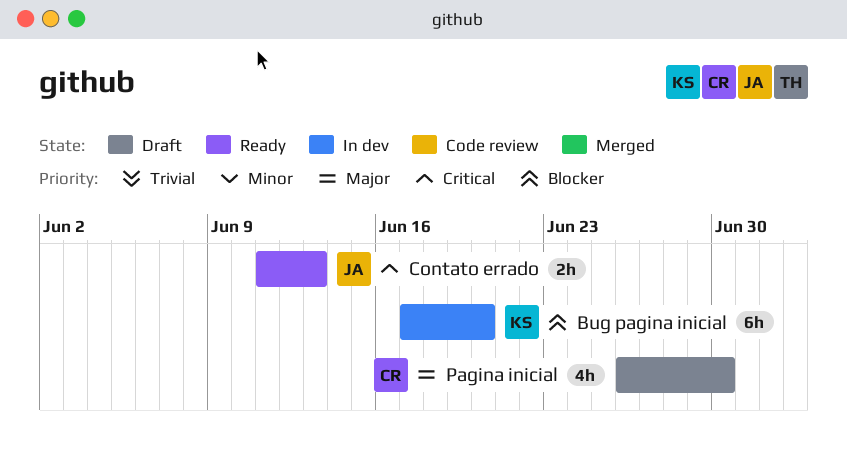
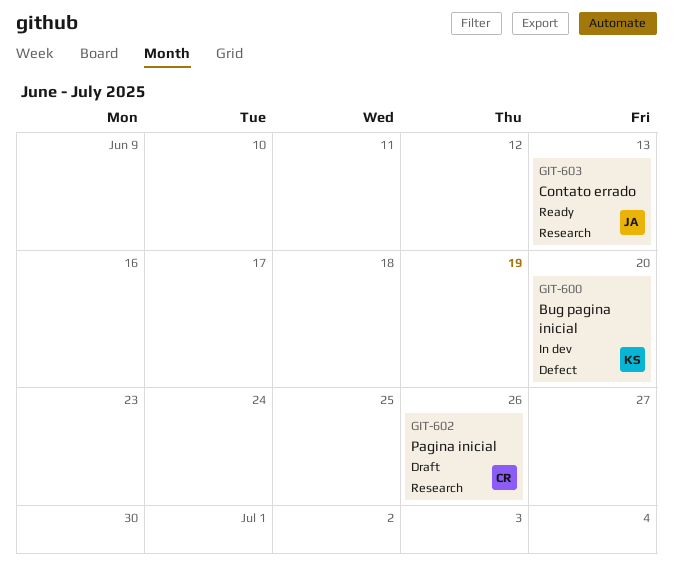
Pagina inicial, due: Jun 30 -> Jun 26

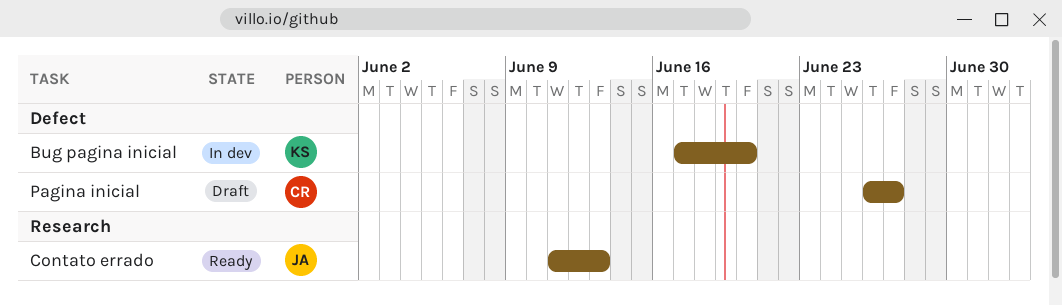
Pagina inicial, label: Research -> Defect
Pagina inicial, due: Jun 26 -> Jun 27

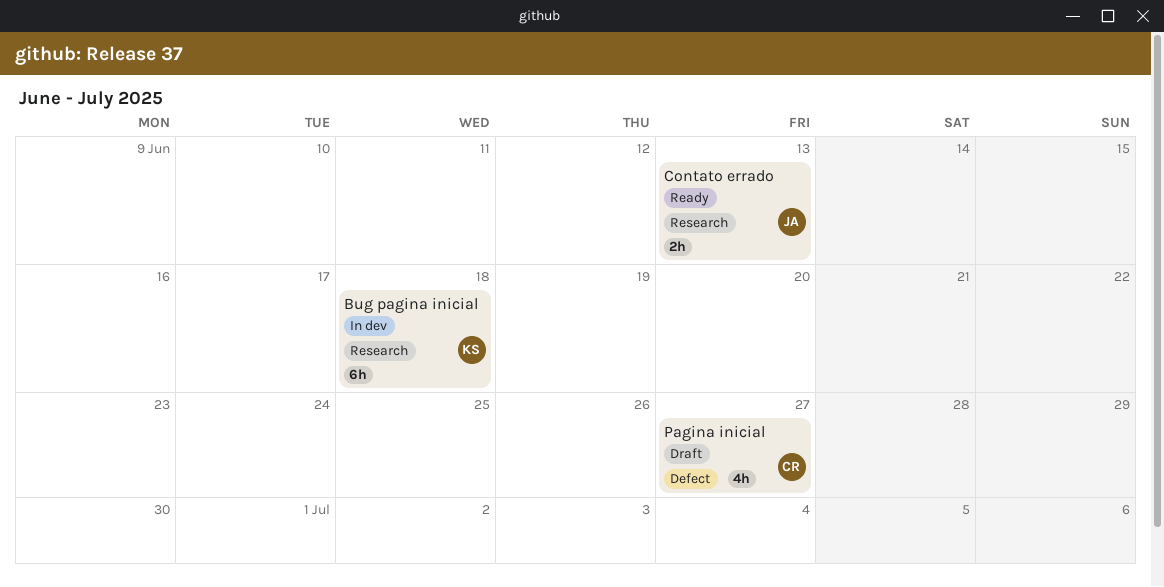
Bug pagina inicial, label: Defect -> Research
Bug pagina inicial, due: Jun 20 -> Jun 18

